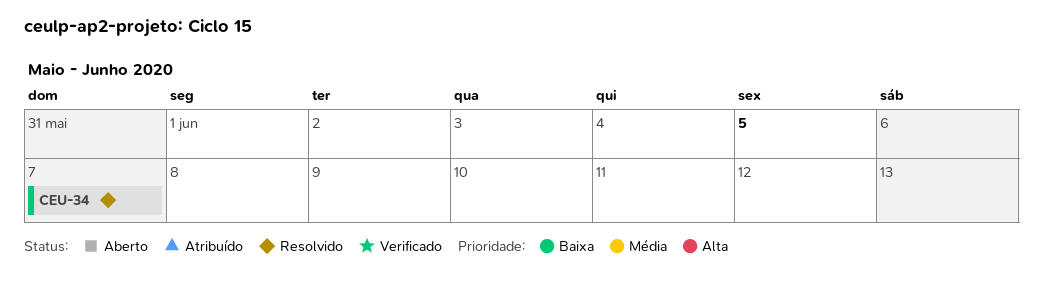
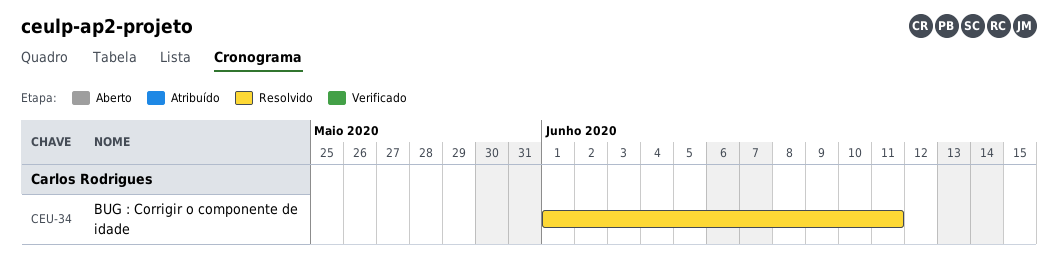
CEU-34, due: Jun 7 -> Jun 11

